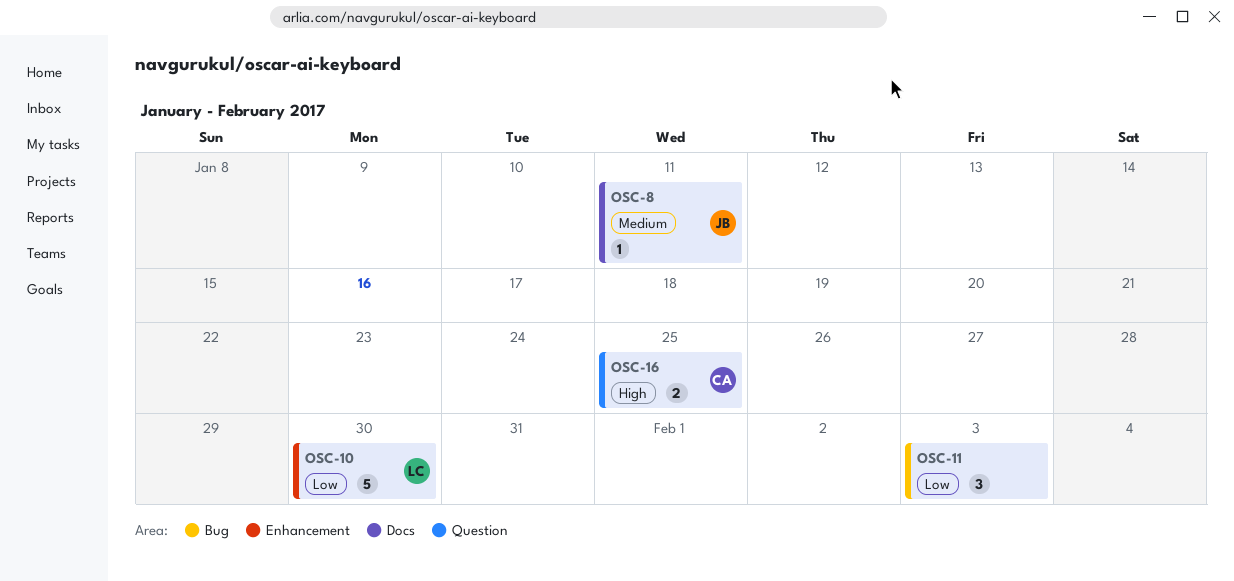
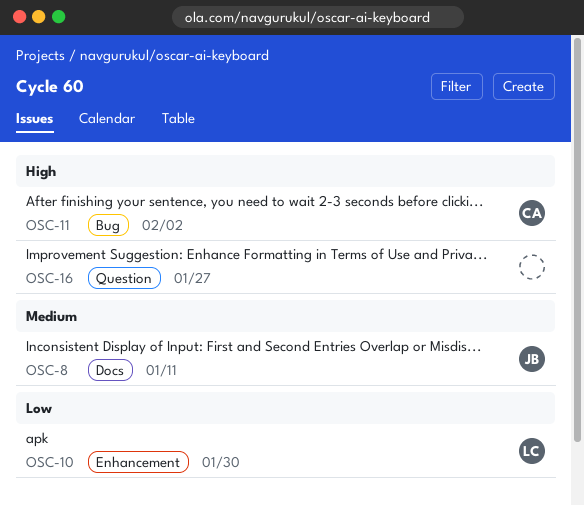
OSC-11, owner: none -> CA
OSC-11, priority: Low -> High
OSC-11, due: Feb 3 -> Feb 2
OSC-16, owner: CA -> none
OSC-16, due: Jan 25 -> Jan 27

